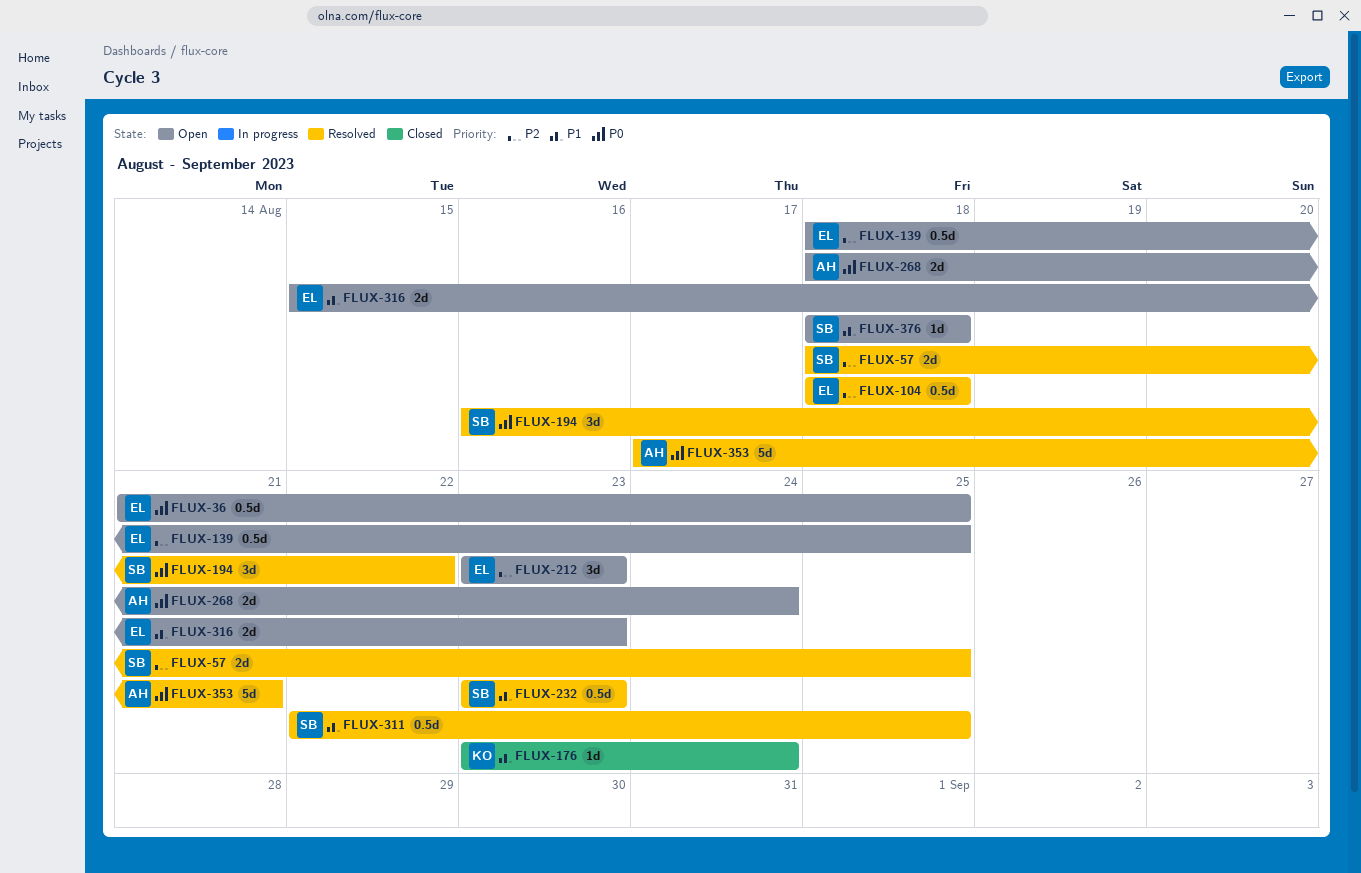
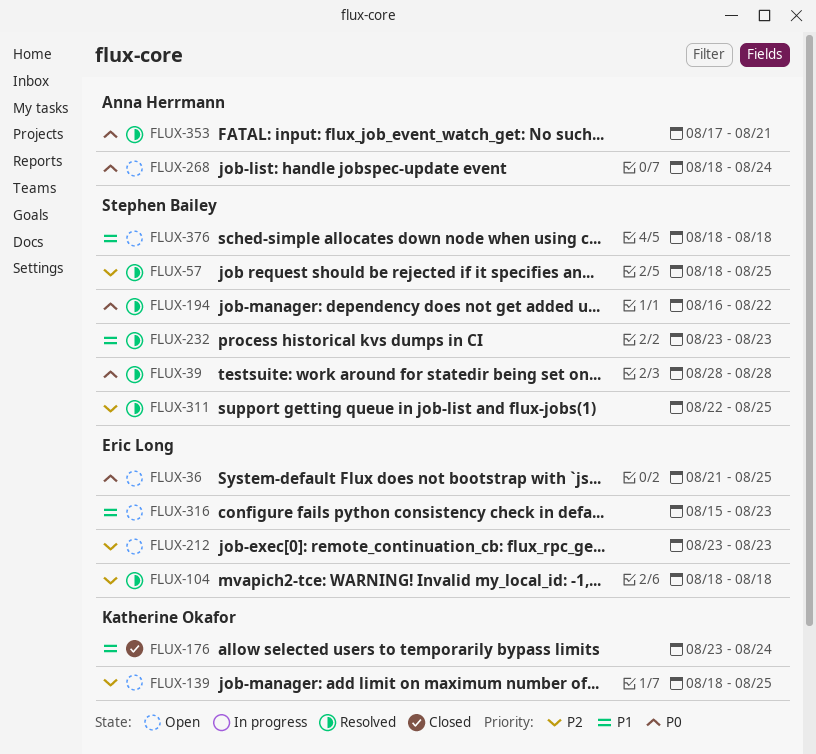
FLUX-39: none -> present
FLUX-139, owner: Eric Long -> Katherine Okafor
FLUX-311, priority: P1 -> P2

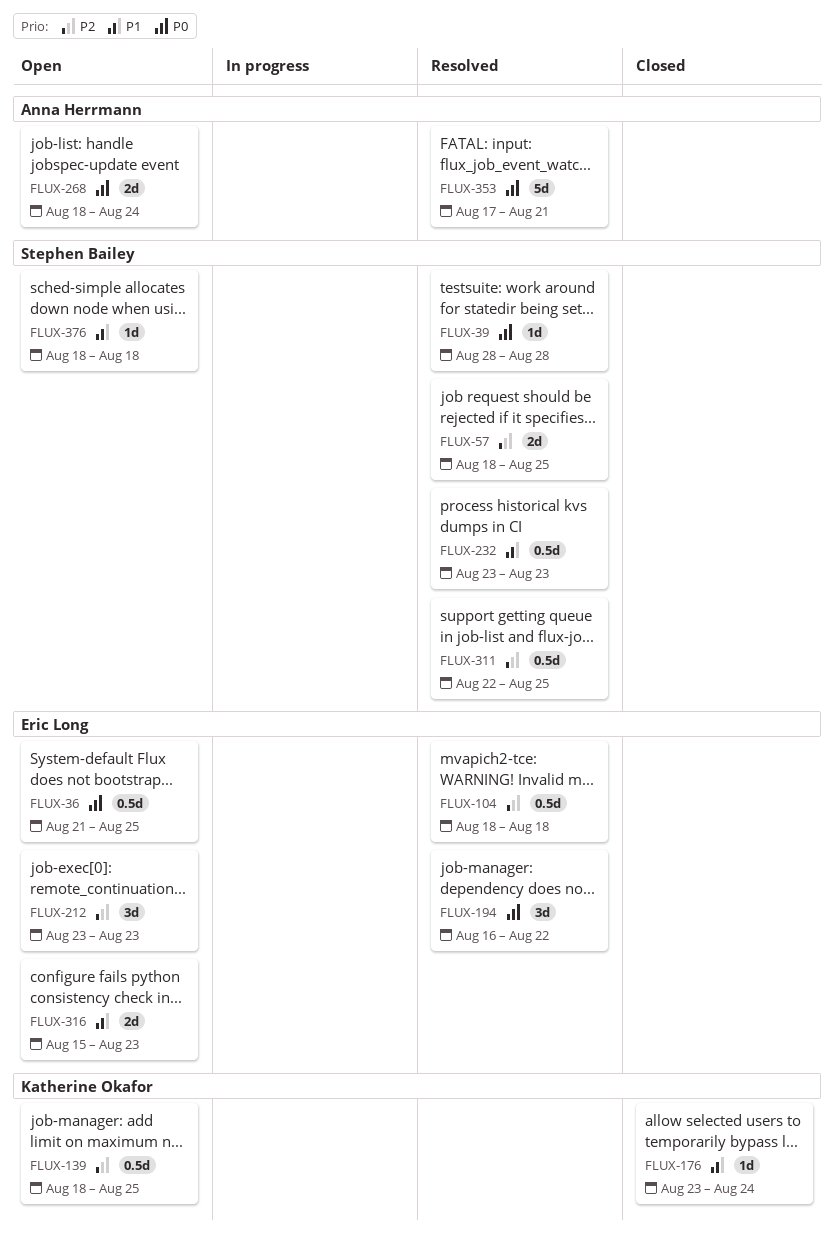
FLUX-194, owner: Stephen Bailey -> Eric Long

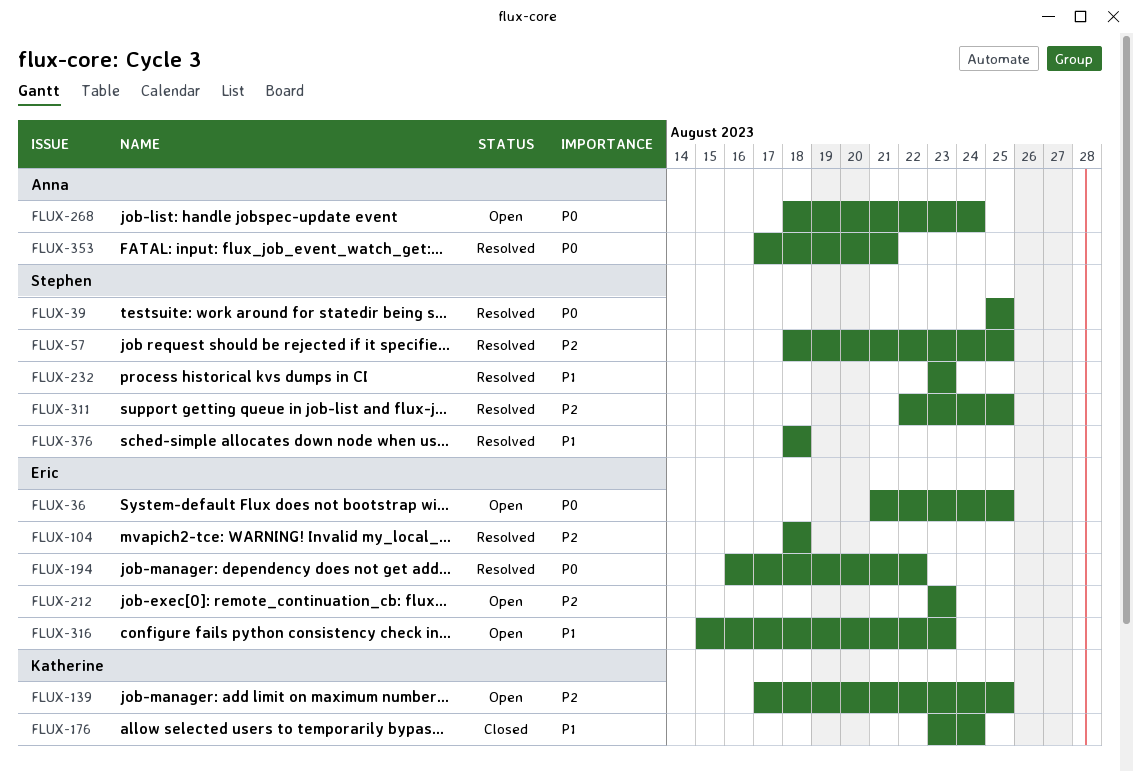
FLUX-39, start: Aug 28 -> Aug 25
FLUX-39, due: Aug 28 -> Aug 25
FLUX-139, start: Aug 18 -> Aug 17
FLUX-376, status: Open -> Resolved

